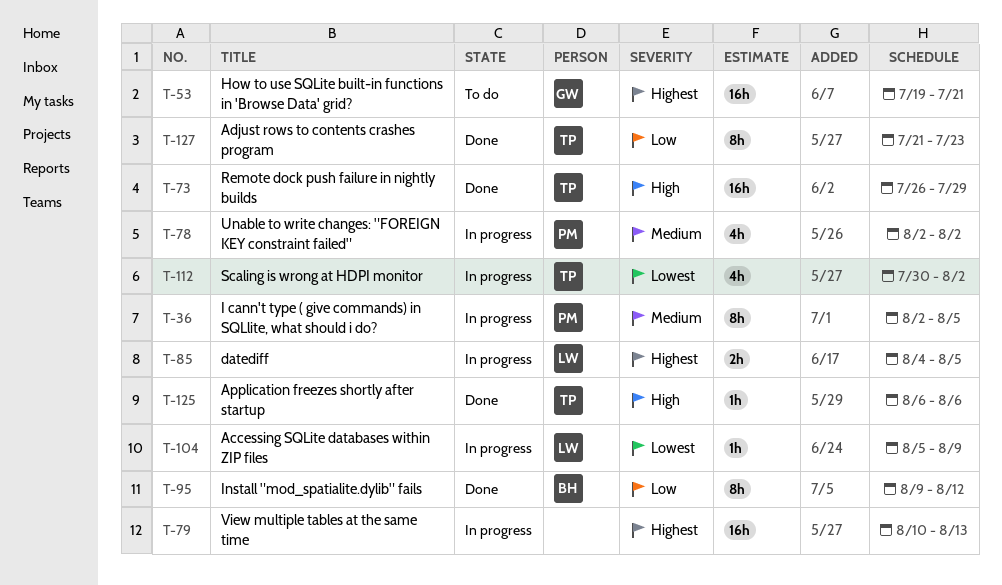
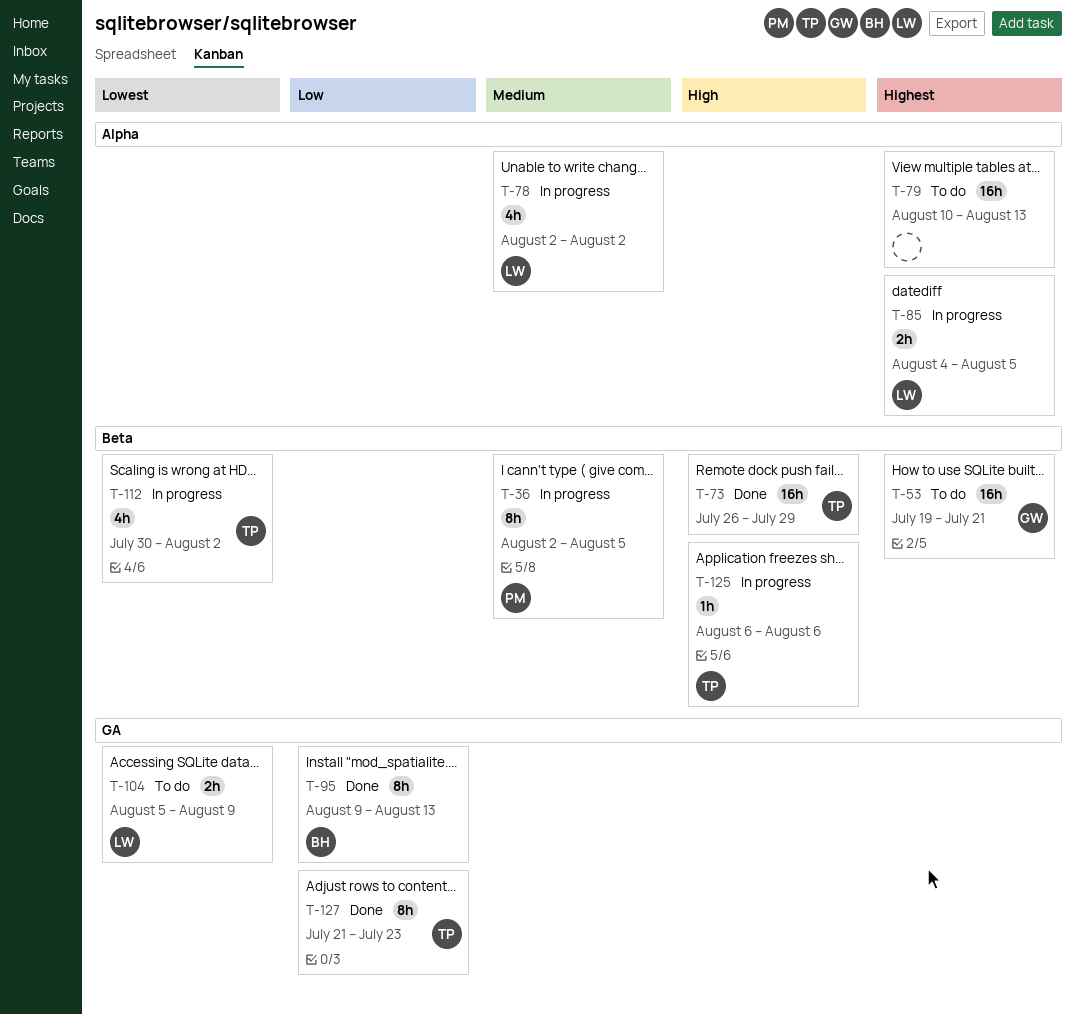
T-78, owner: PM -> LW
T-79, status: In progress -> To do
T-95, due: Aug 12 -> Aug 13
T-104, status: In progress -> To do
T-104, estimate: 1h -> 2h
T-125, status: Done -> In progress

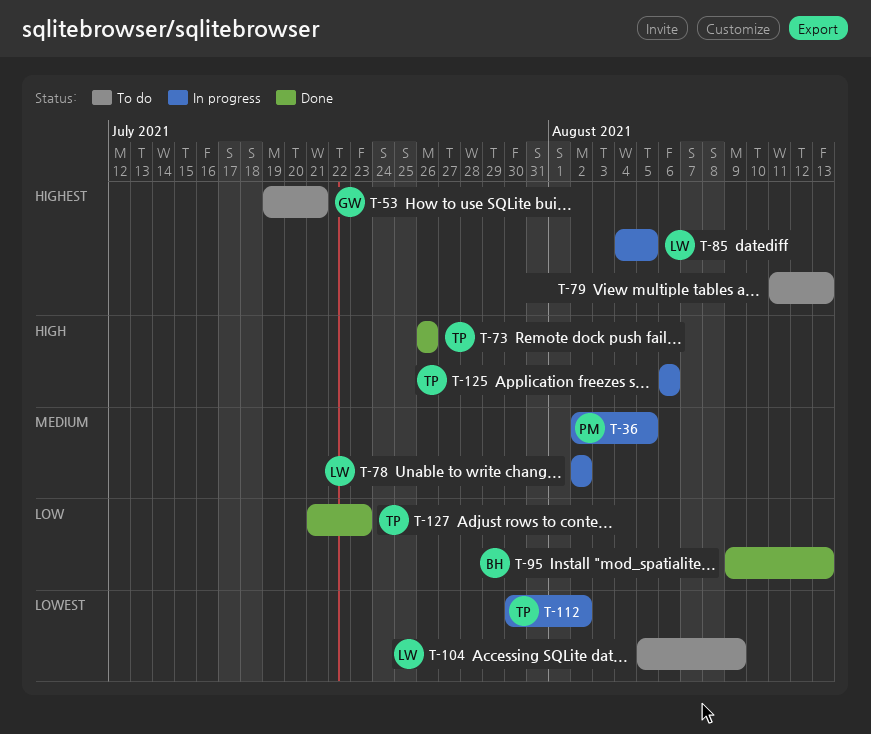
T-73, due: Jul 29 -> Jul 26
T-79, start: Aug 10 -> Aug 11

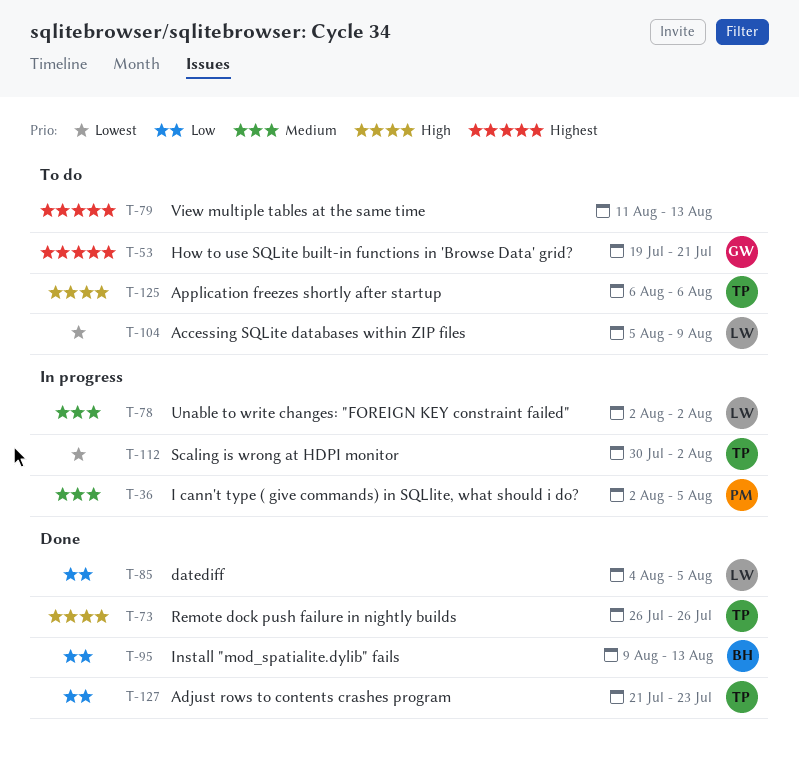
T-85, status: In progress -> Done
T-85, priority: Highest -> Low
T-125, status: In progress -> To do

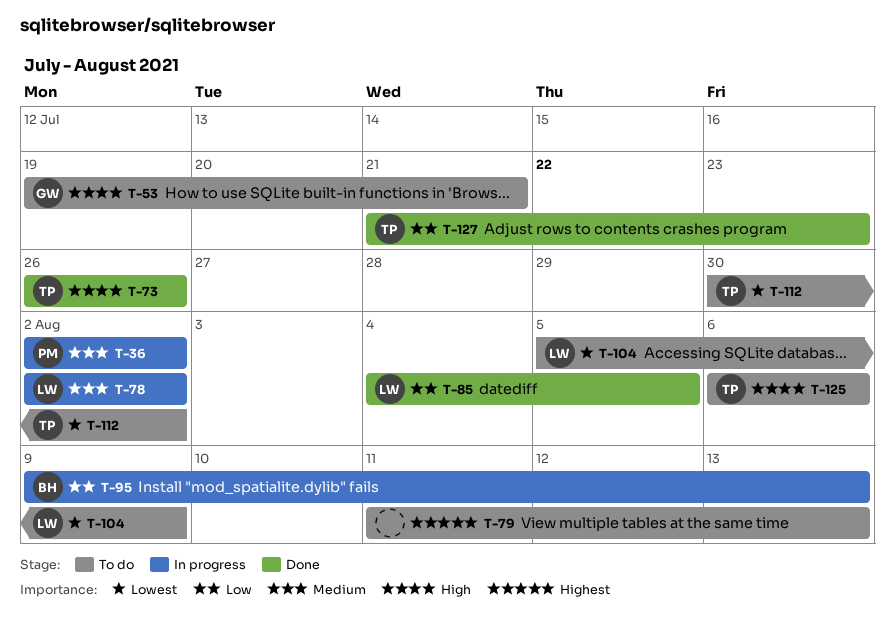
T-36, due: Aug 5 -> Aug 2
T-53, priority: Highest -> High
T-95, status: Done -> In progress
T-112, status: In progress -> To do

